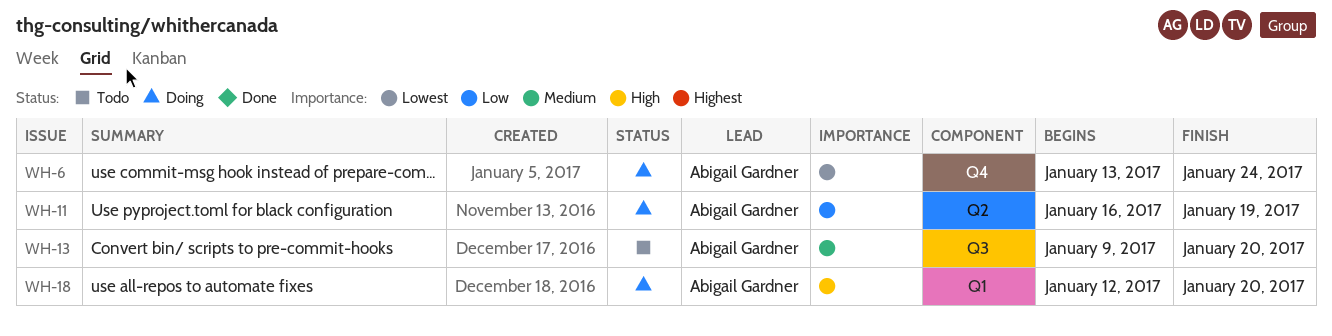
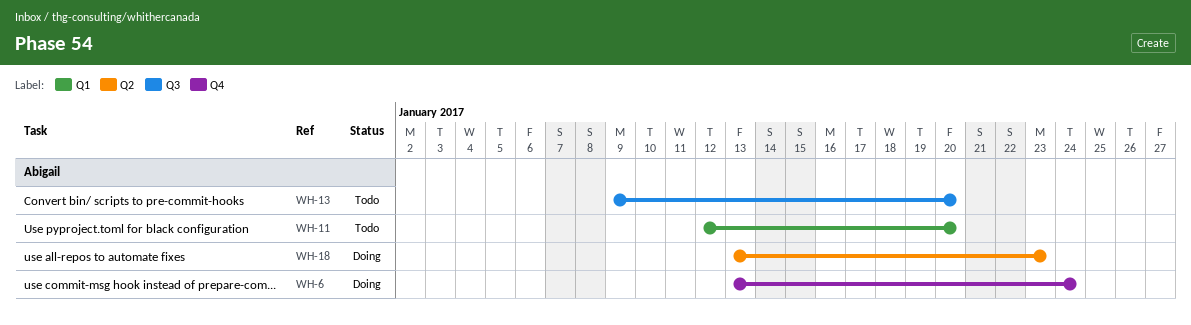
WH-11, status: Doing -> Todo
WH-11, label: Q2 -> Q1
WH-11, start: Jan 16 -> Jan 12
WH-11, due: Jan 19 -> Jan 20
WH-18, label: Q1 -> Q2
WH-18, start: Jan 12 -> Jan 13
WH-18, due: Jan 20 -> Jan 23

